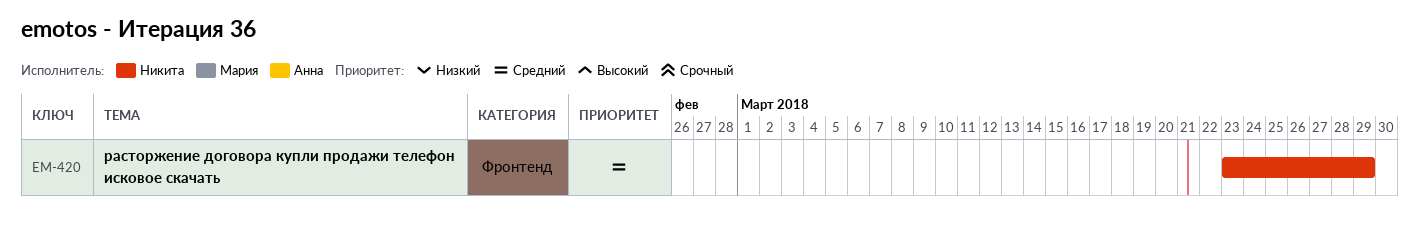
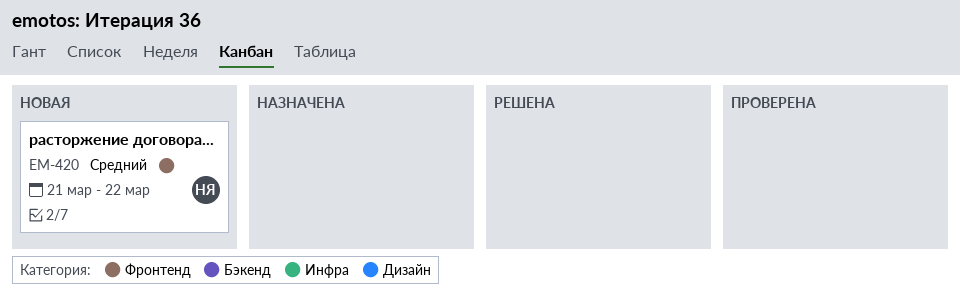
EM-420, start: Mar 23 -> Mar 21
EM-420, due: Mar 29 -> Mar 22

